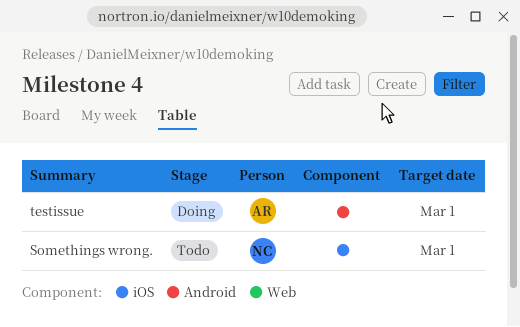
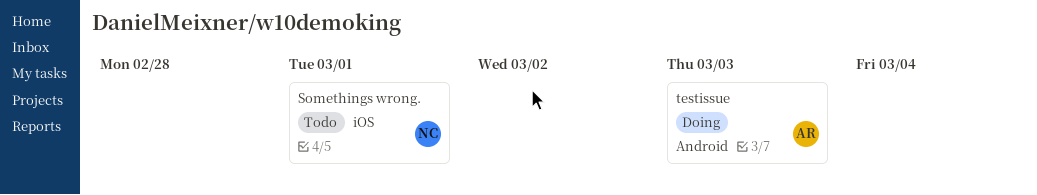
testissue, due: Mar 1 -> Mar 3

